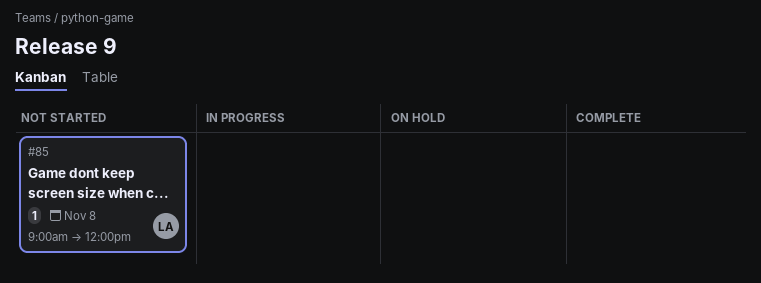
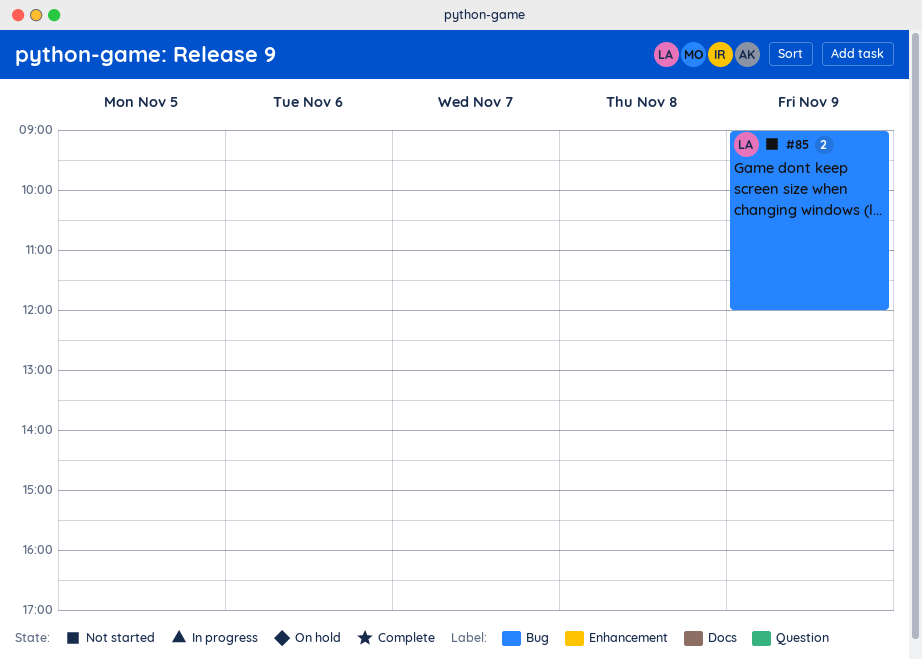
#85, estimate: 1 -> 2
#85, day: Nov 8 -> Nov 9

